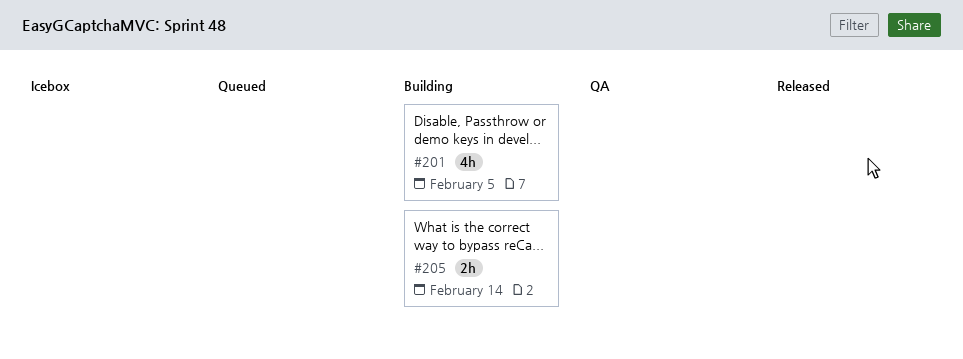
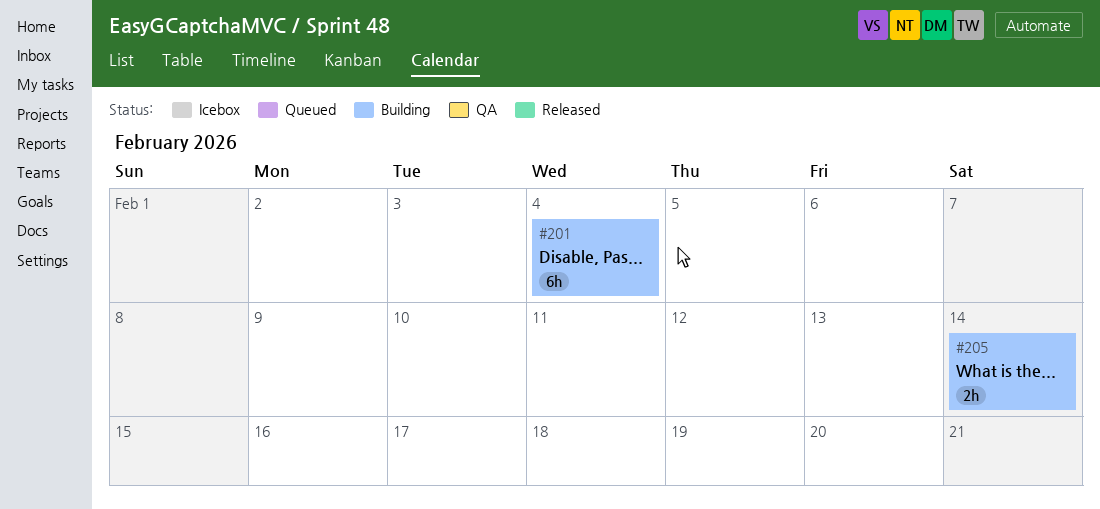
#201, estimate: 4h -> 6h
#201, due: Feb 5 -> Feb 4

